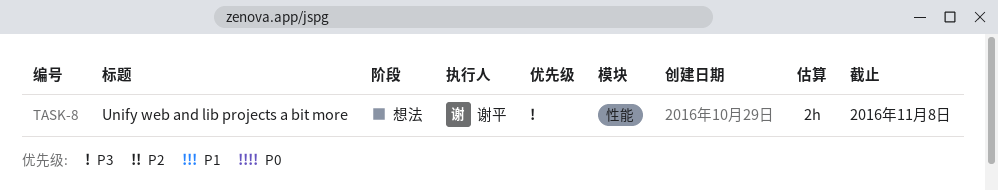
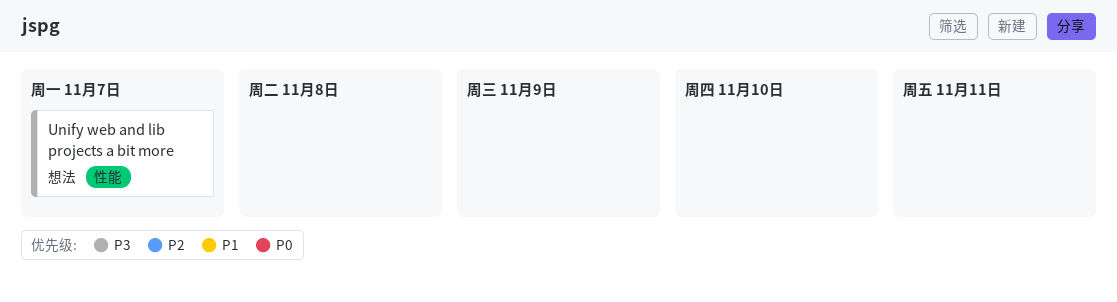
Unify web and lib projects a bit more, due: Nov 8 -> Nov 7

